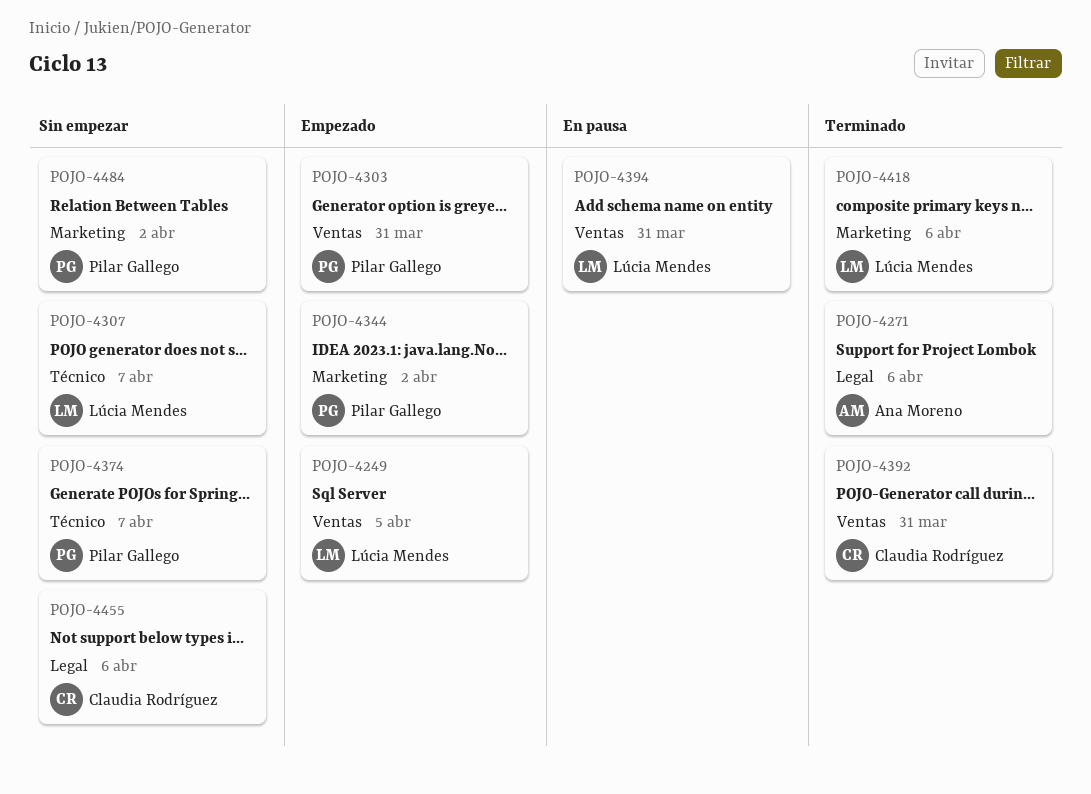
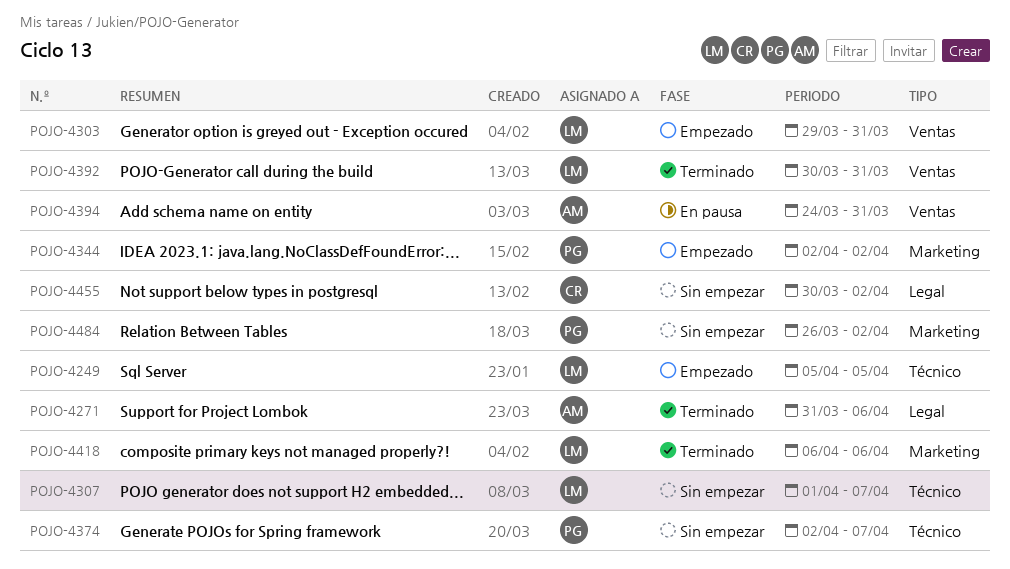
POJO-4249, label: Ventas -> Técnico
POJO-4303, owner: Pilar Gallego -> Lúcia Mendes
POJO-4392, owner: Claudia Rodríguez -> Lúcia Mendes
POJO-4394, owner: Lúcia Mendes -> Ana Moreno
POJO-4455, due: Apr 6 -> Apr 2

